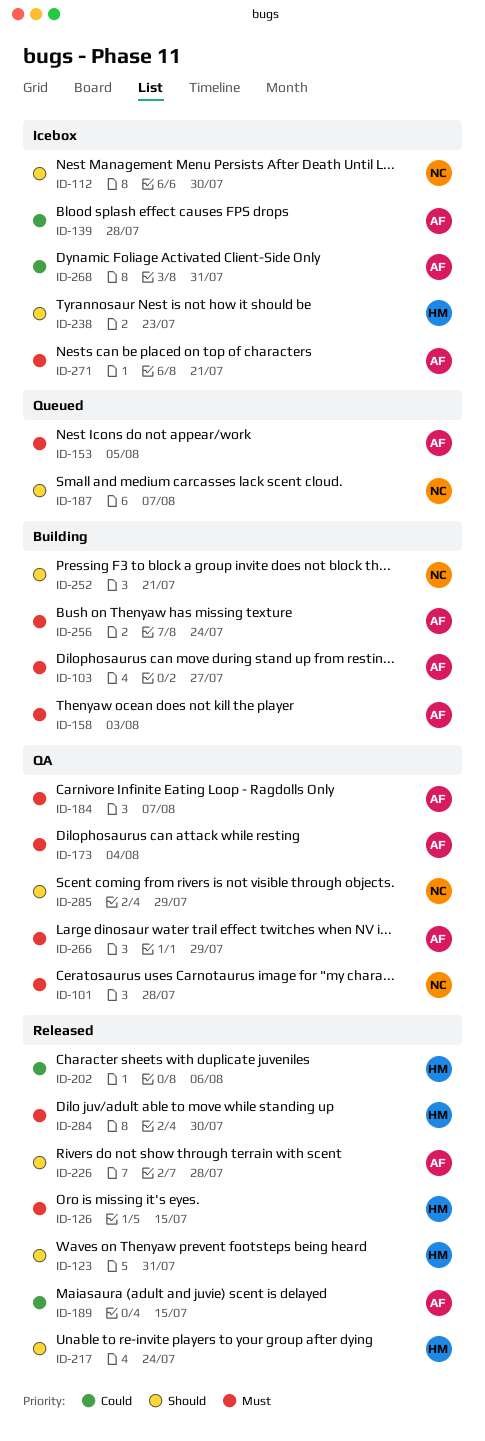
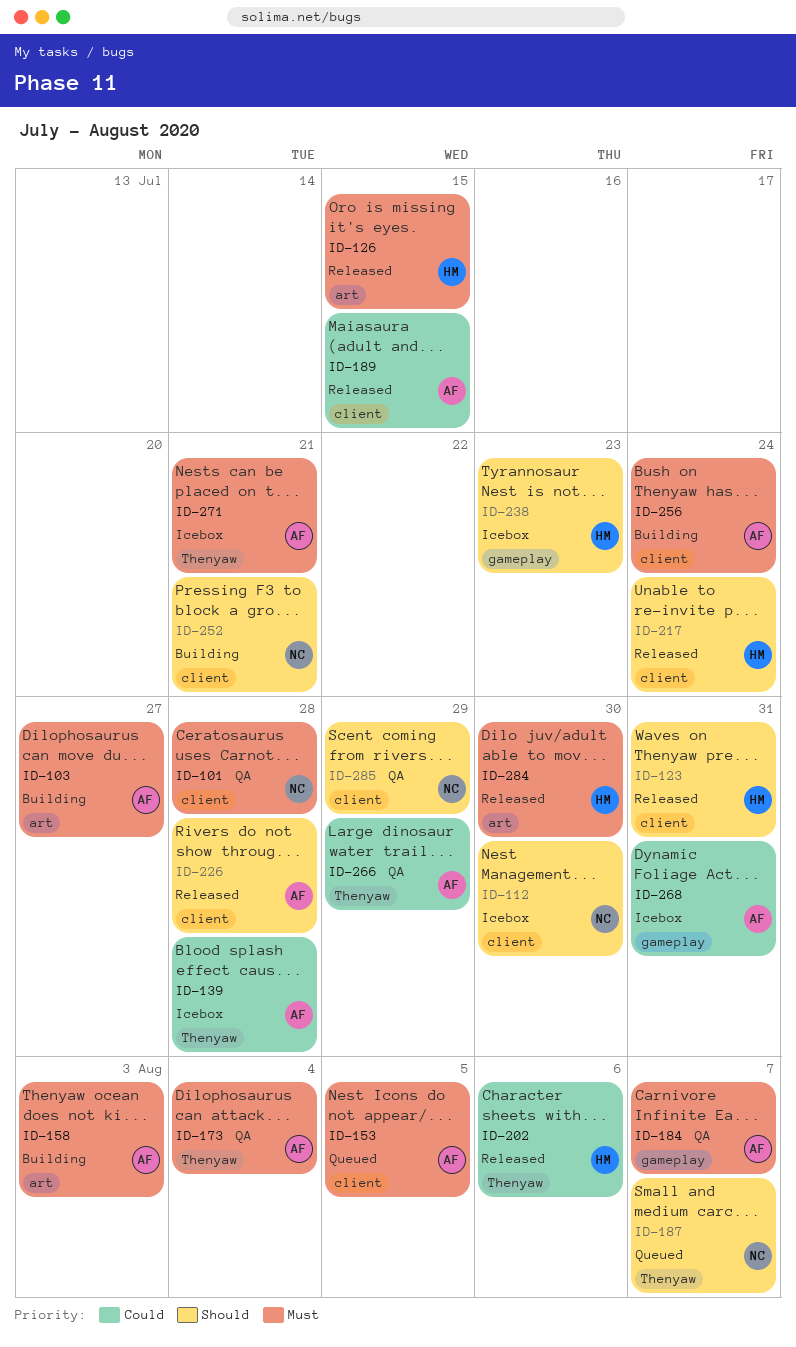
ID-266, priority: Must -> Could

